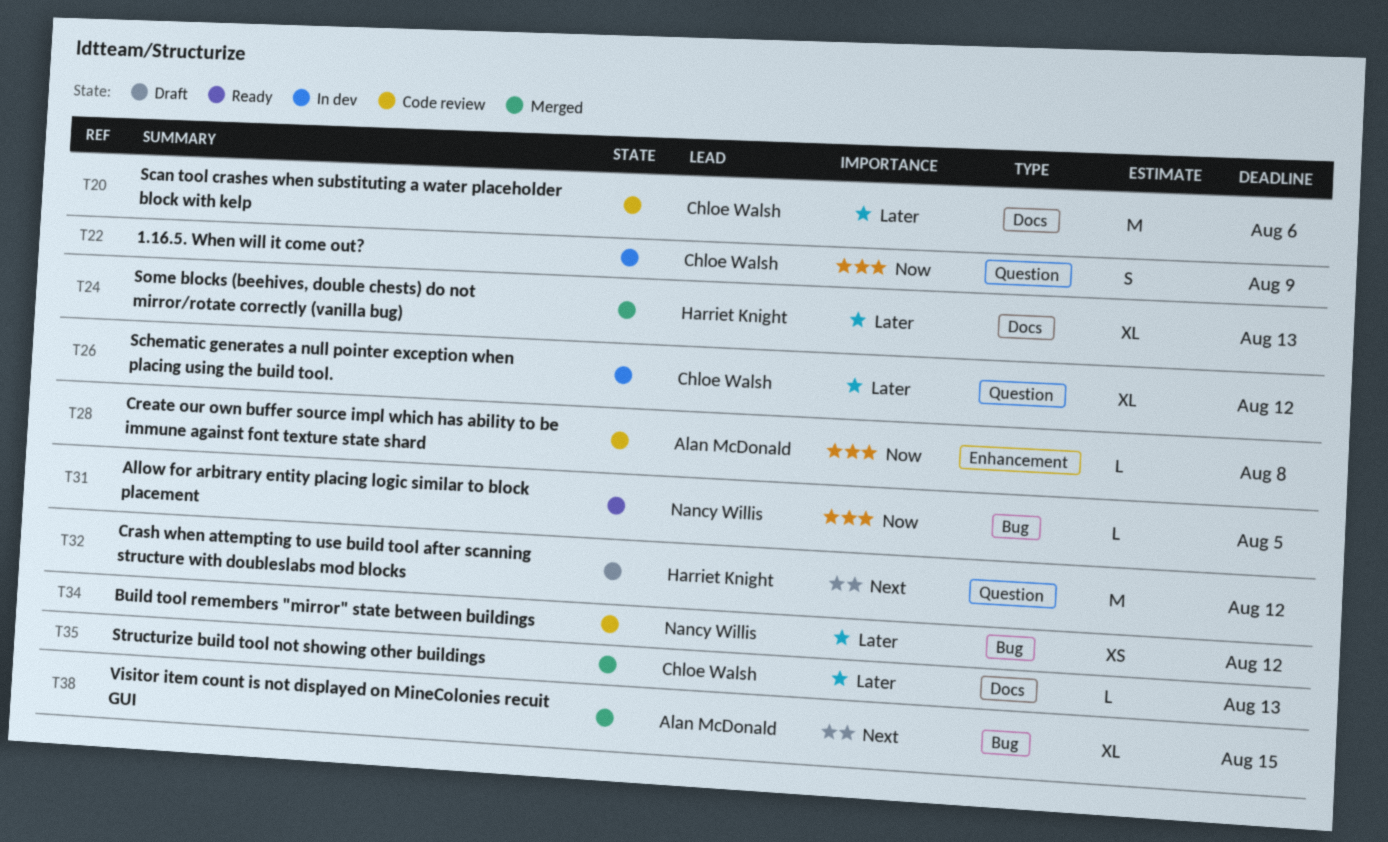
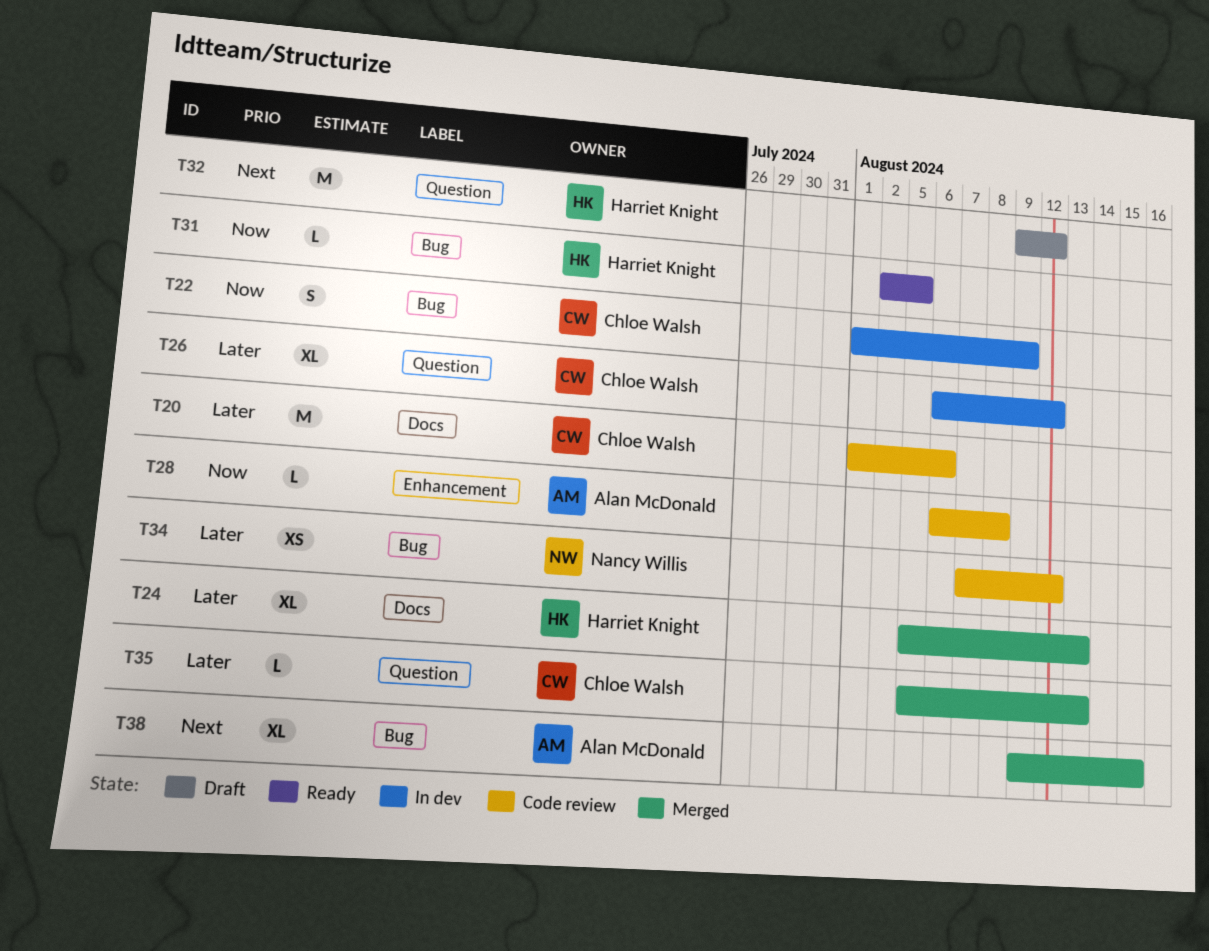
T22, label: Question -> Bug
T31, owner: Nancy Willis -> Harriet Knight
T35, label: Docs -> Question

